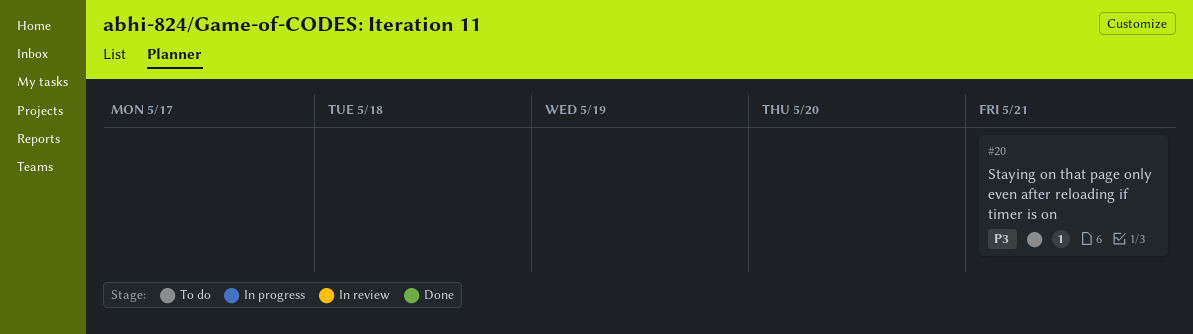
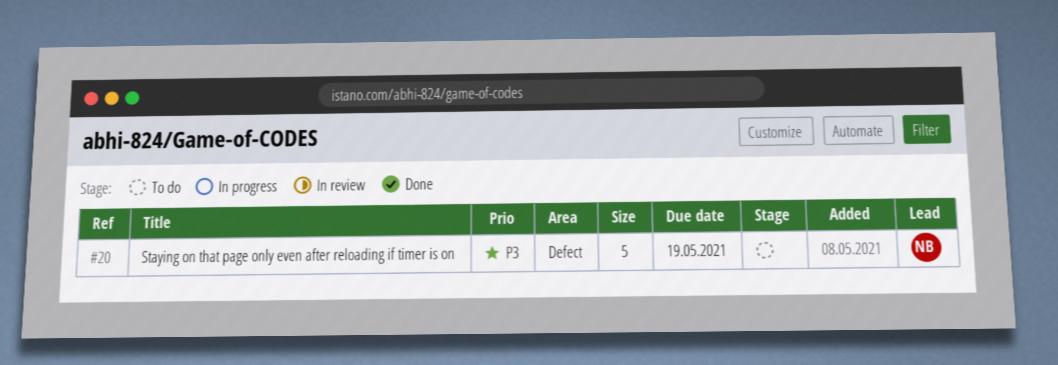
#20, estimate: 1 -> 5
#20, due: May 21 -> May 19

